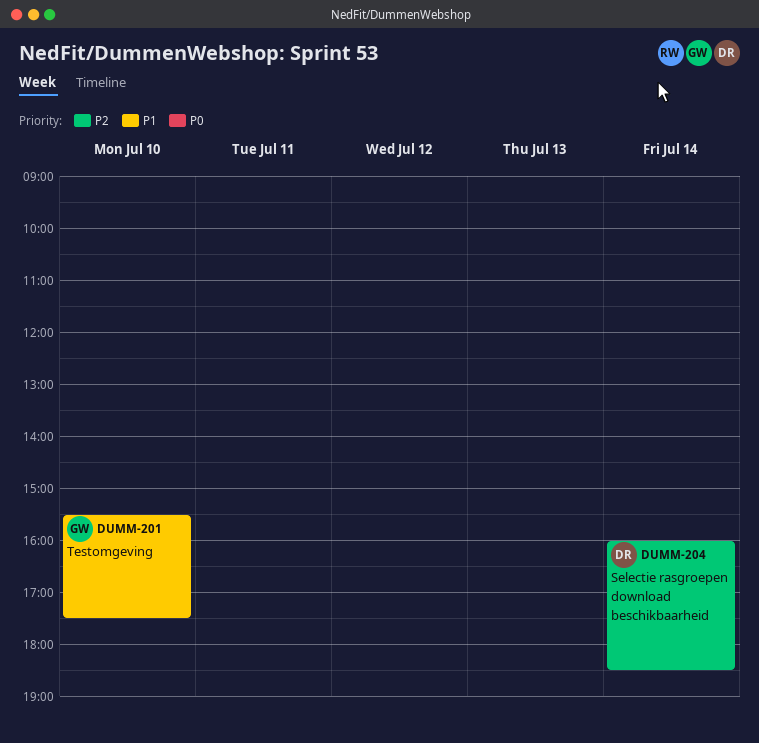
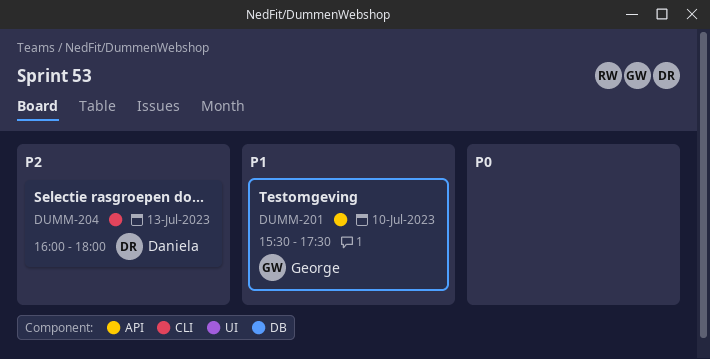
DUMM-204, day: Jul 14 -> Jul 13
DUMM-204, ends: 18:30 -> 18:00

